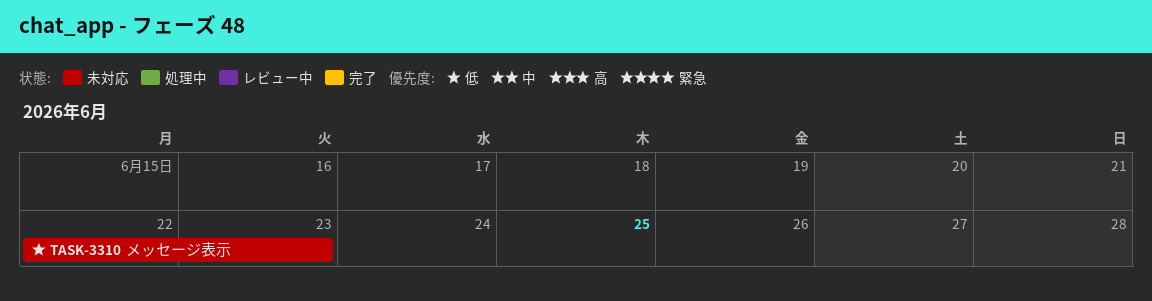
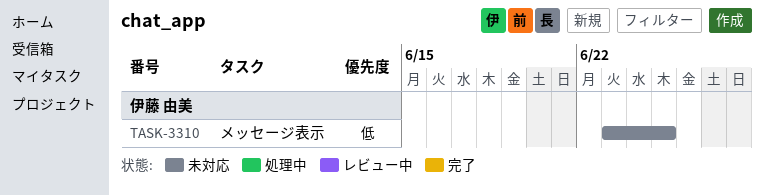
TASK-3310, start: Jun 22 -> Jun 23
TASK-3310, due: Jun 23 -> Jun 25

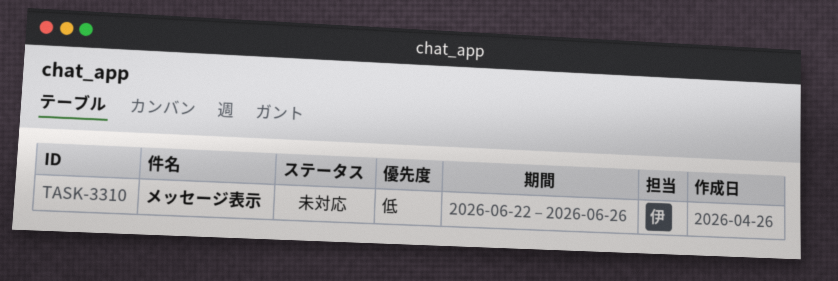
TASK-3310, start: Jun 23 -> Jun 22
TASK-3310, due: Jun 25 -> Jun 26

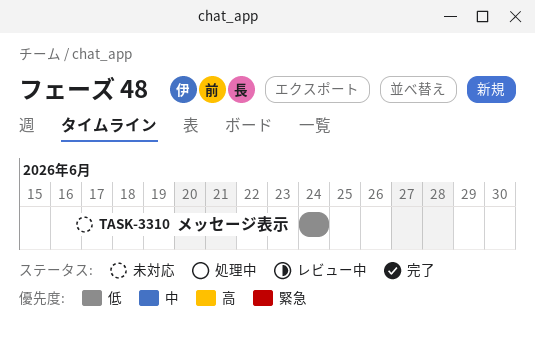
TASK-3310, start: Jun 22 -> Jun 24
TASK-3310, due: Jun 26 -> Jun 24

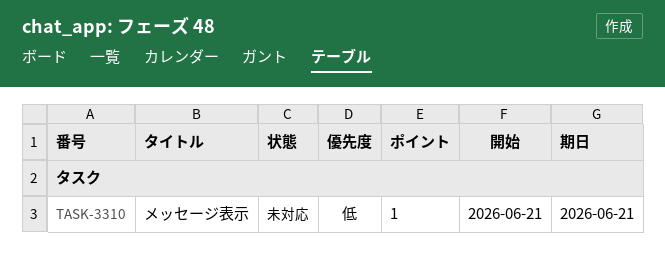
TASK-3310, start: Jun 24 -> Jun 21
TASK-3310, due: Jun 24 -> Jun 21

